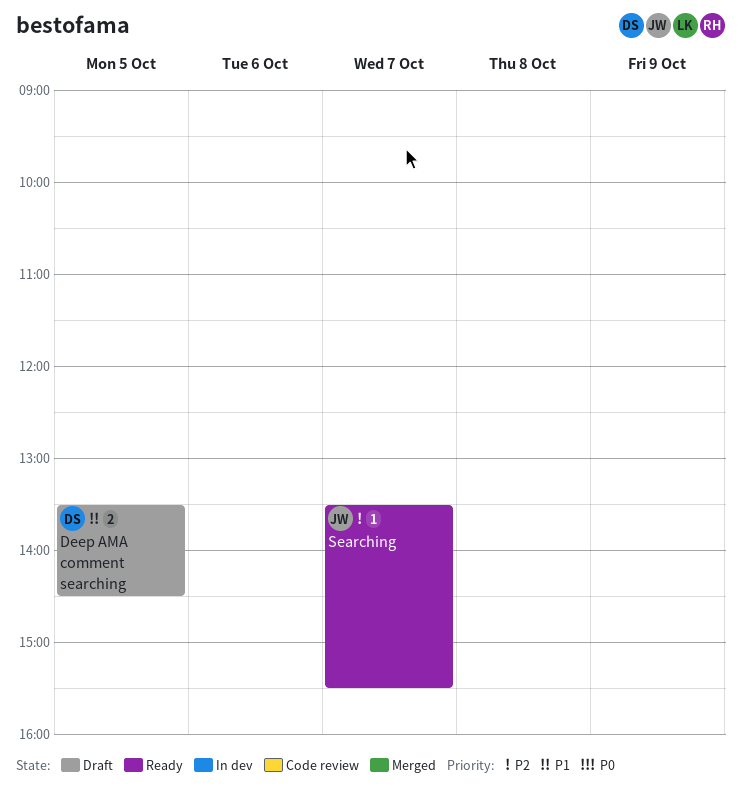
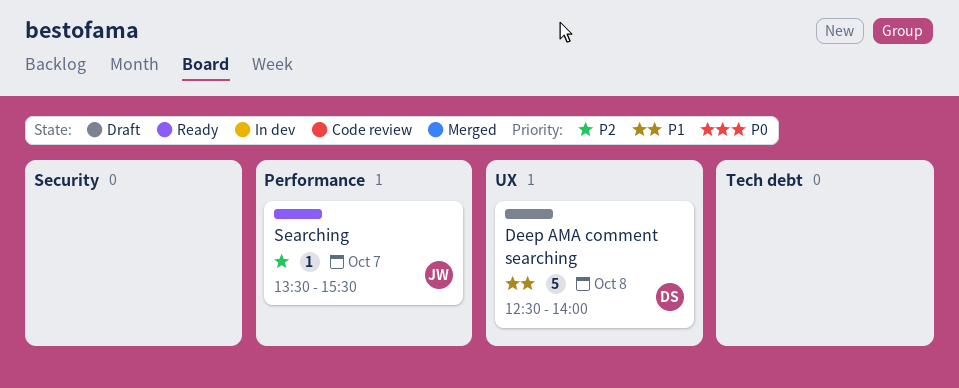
Deep AMA comment searching, estimate: 2 -> 5
Deep AMA comment searching, day: Oct 5 -> Oct 8
Deep AMA comment searching, begins: 13:30 -> 12:30
Deep AMA comment searching, ends: 14:30 -> 14:00

